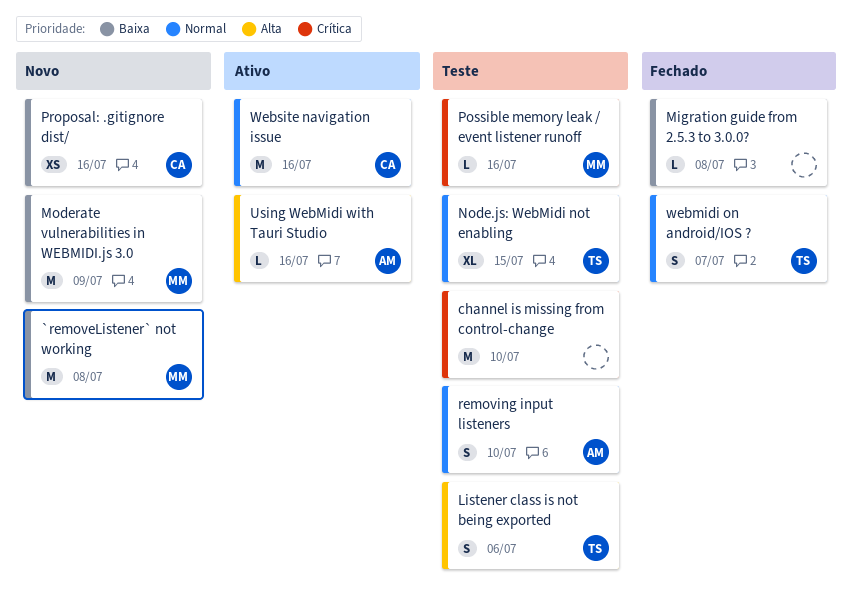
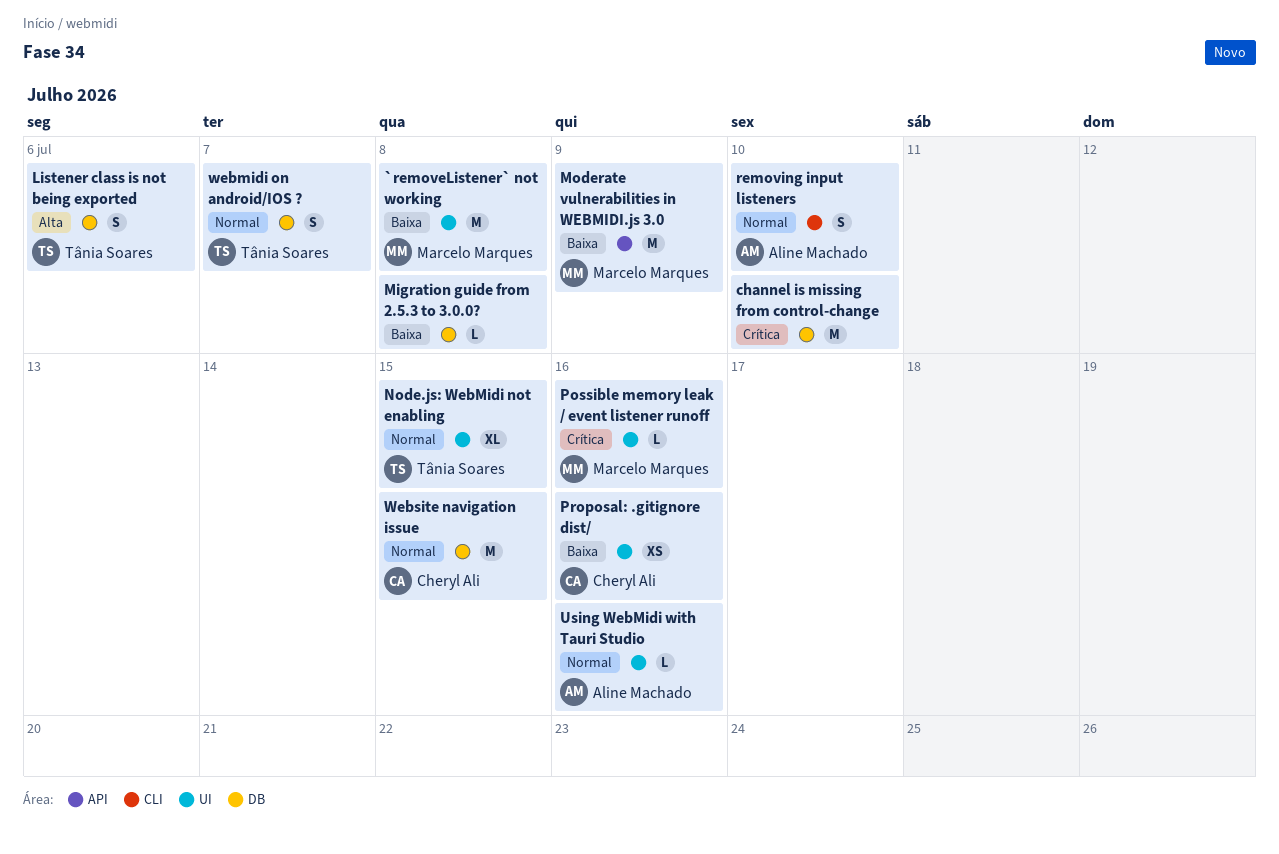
Using WebMidi with Tauri Studio, priority: Alta -> Normal
Website navigation issue, due: Jul 16 -> Jul 15

